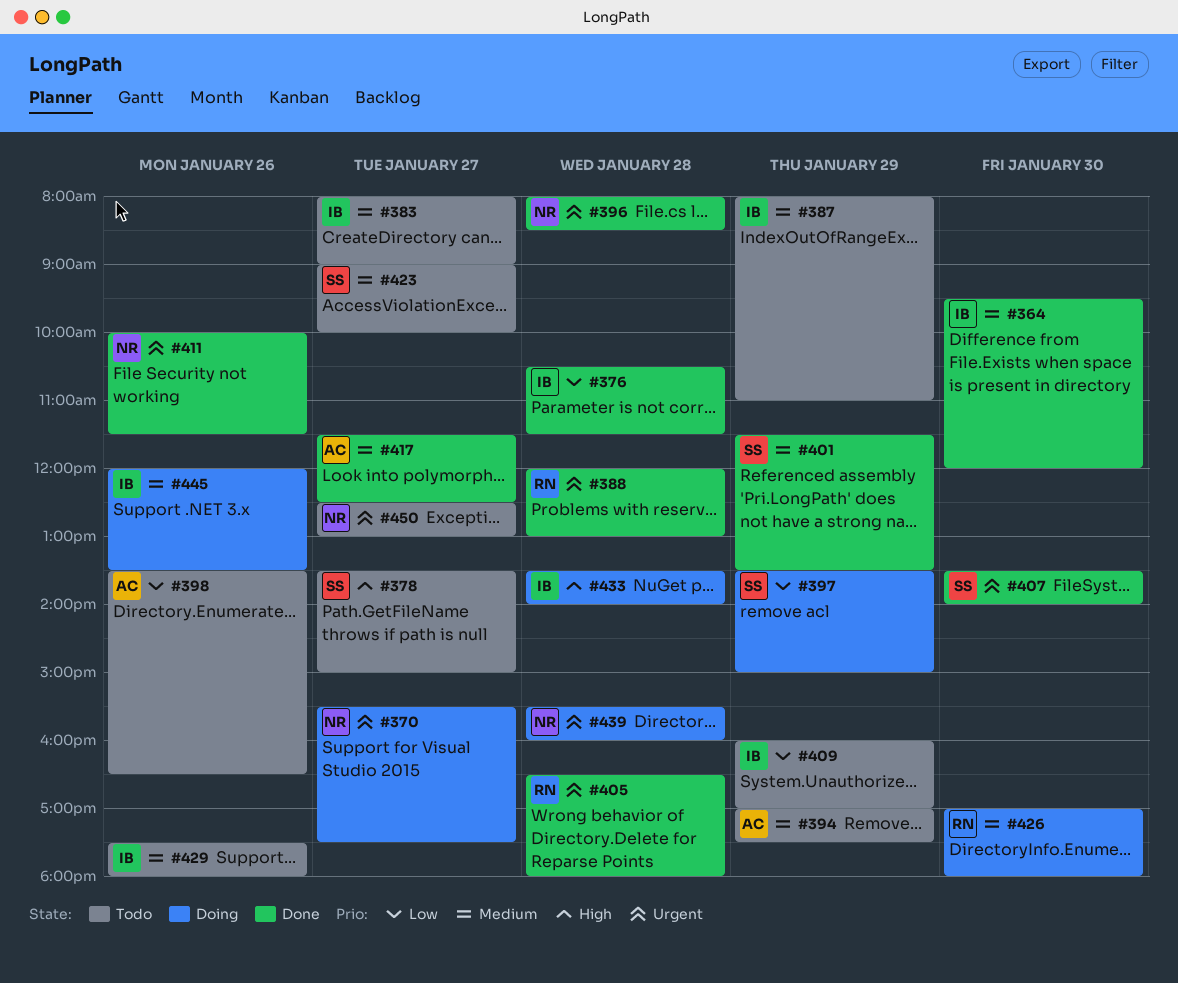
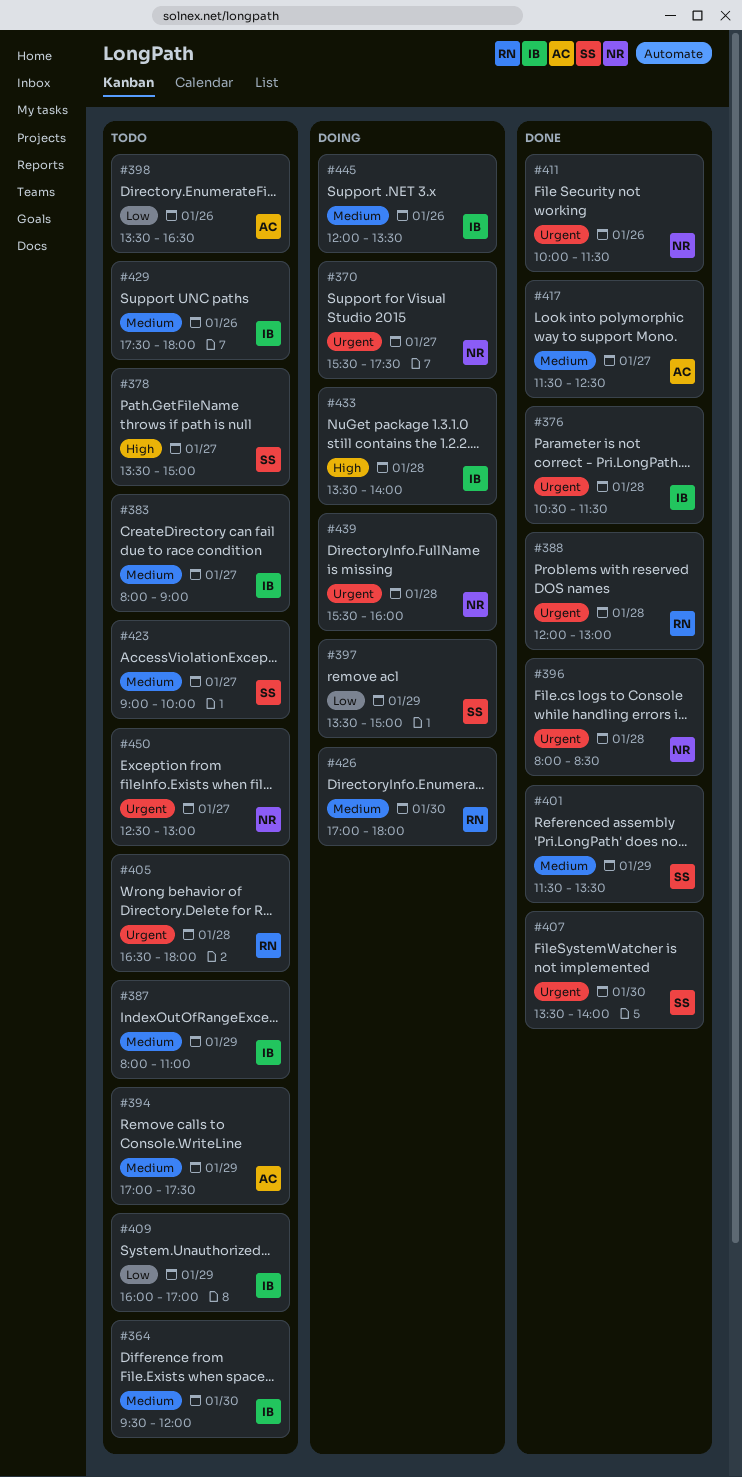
#364, status: Done -> Todo
#376, priority: Low -> Urgent
#405, status: Done -> Todo

